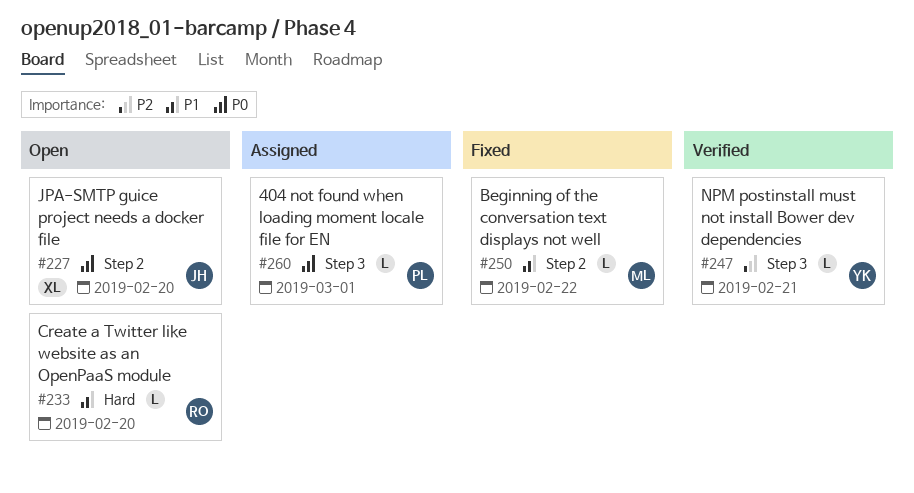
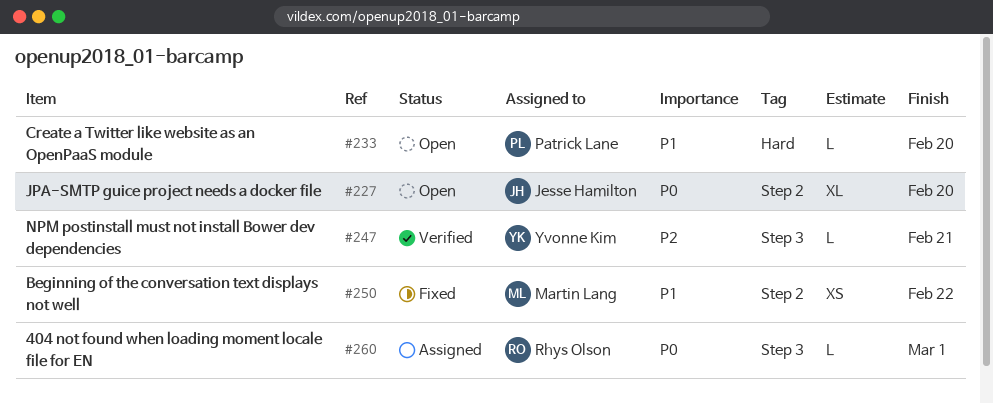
#233, owner: Rhys Olson -> Patrick Lane
#250, estimate: L -> XS
#260, owner: Patrick Lane -> Rhys Olson

